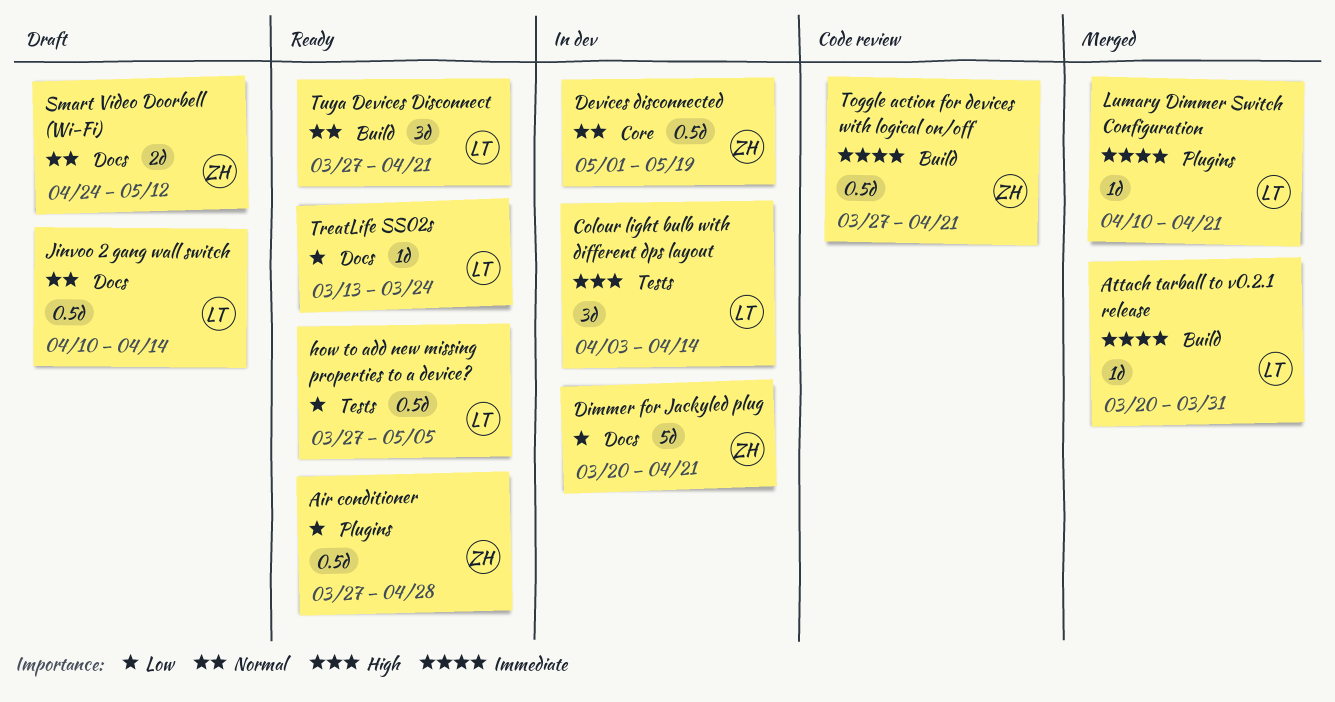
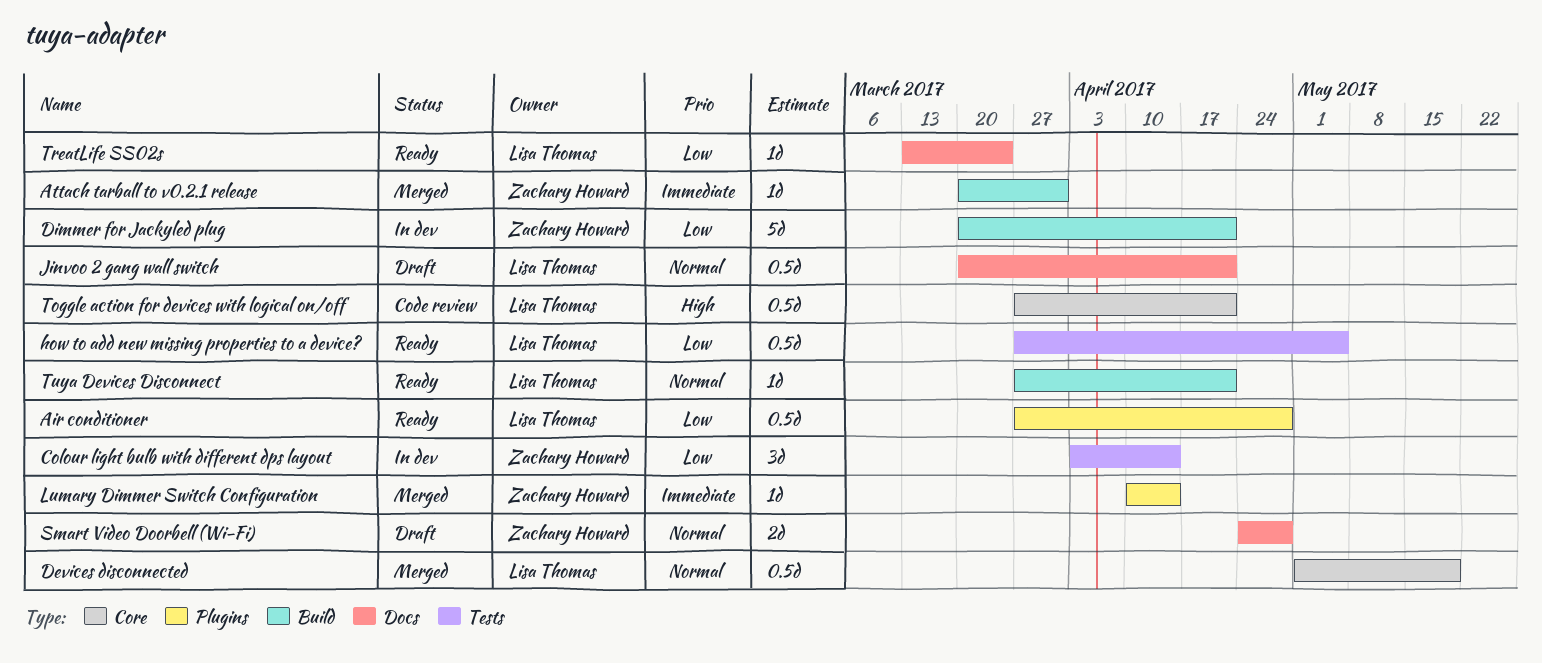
Air conditioner, owner: Zachary Howard -> Lisa Thomas
Attach tarball to v0.2.1 release, owner: Lisa Thomas -> Zachary Howard
Colour light bulb with different dps layout, owner: Lisa Thomas -> Zachary Howard
Colour light bulb with different dps layout, priority: High -> Low
Devices disconnected, status: In dev -> Merged
Devices disconnected, owner: Zachary Howard -> Lisa Thomas
Dimmer for Jackyled plug, label: Docs -> Build
Jinvoo 2 gang wall switch, start: Apr 10 -> Mar 20
Jinvoo 2 gang wall switch, due: Apr 14 -> Apr 21
Lumary Dimmer Switch Configuration, owner: Lisa Thomas -> Zachary Howard
Lumary Dimmer Switch Configuration, due: Apr 21 -> Apr 14
Smart Video Doorbell (Wi-Fi), due: May 12 -> Apr 28
Toggle action for devices with logical on/off, owner: Zachary Howard -> Lisa Thomas
Toggle action for devices with logical on/off, priority: Immediate -> High
Toggle action for devices with logical on/off, label: Build -> Core
Tuya Devices Disconnect, estimate: 3d -> 1d

